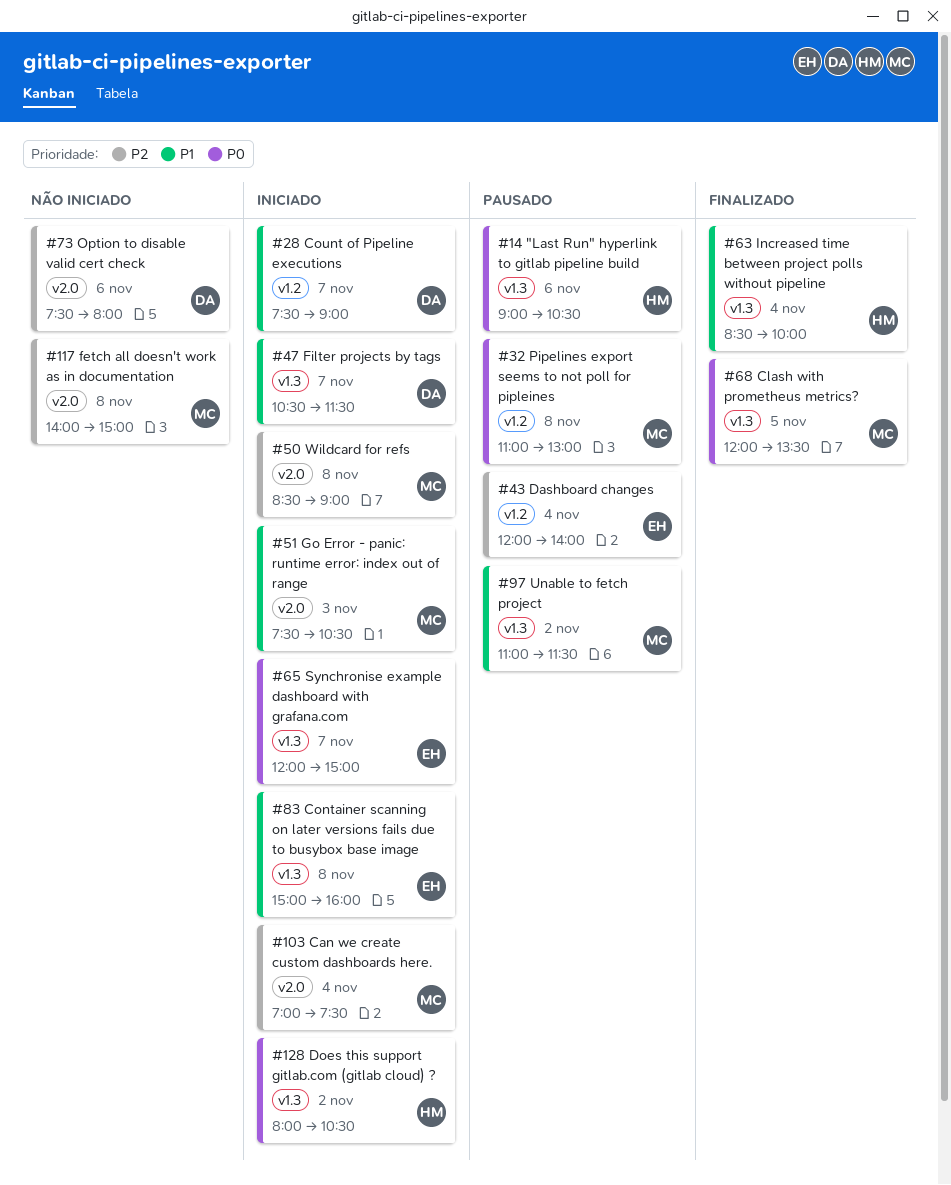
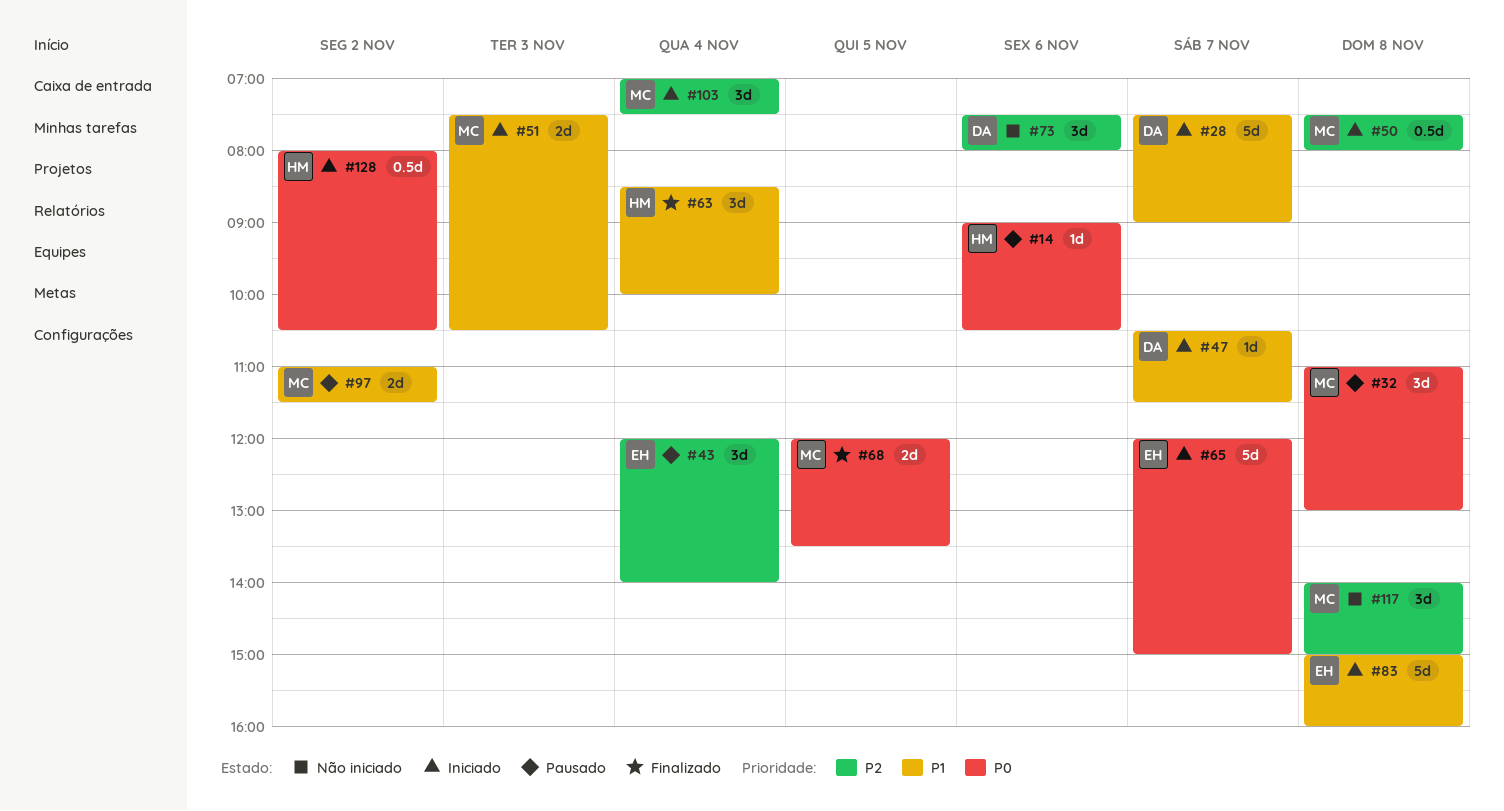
#50, begins: 08:30 -> 07:30
#50, ends: 09:00 -> 08:00

